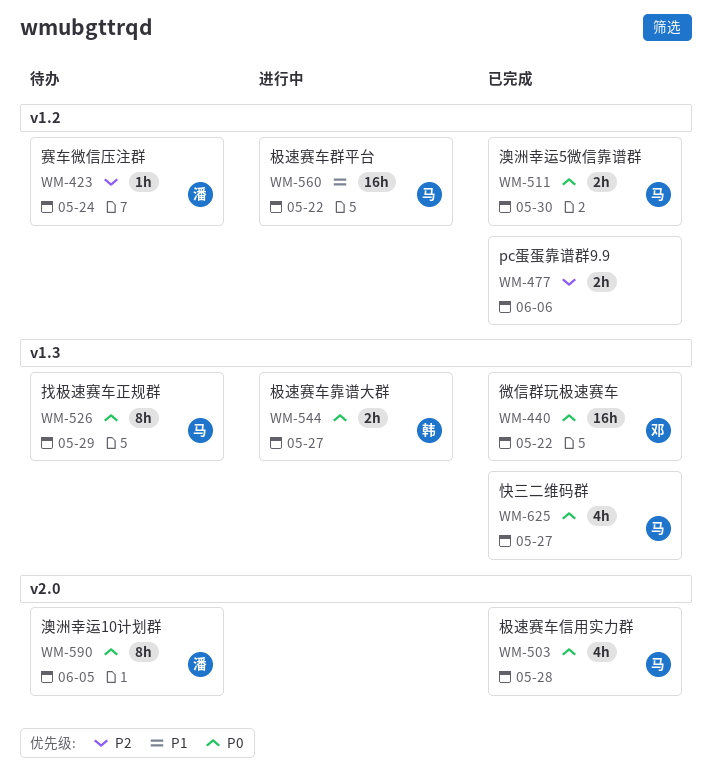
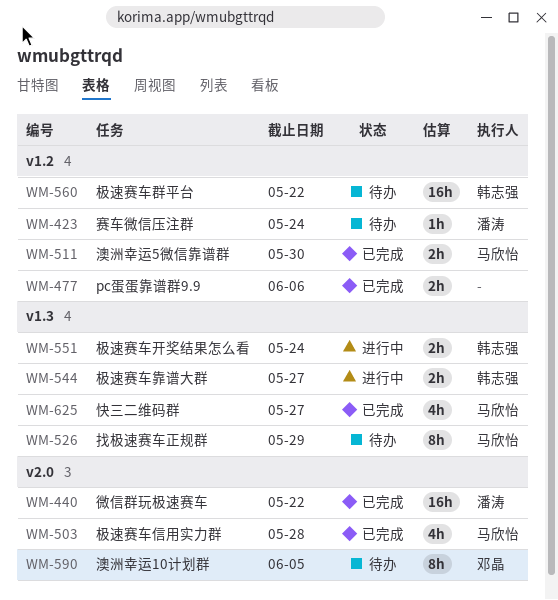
WM-440, owner: 邓晶 -> 潘涛
WM-440, label: v1.3 -> v2.0
WM-551: none -> present
WM-560, status: 进行中 -> 待办
WM-560, owner: 马欣怡 -> 韩志强
WM-590, owner: 潘涛 -> 邓晶

